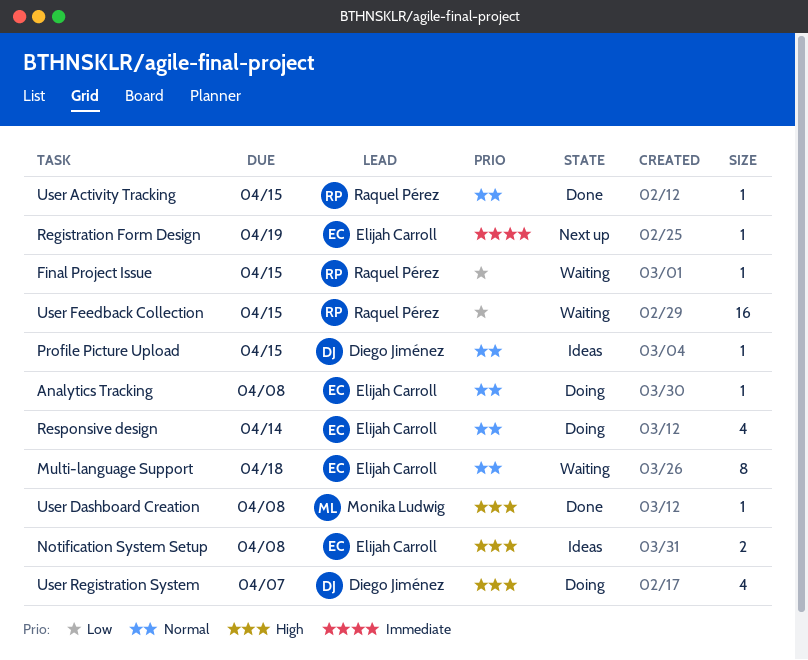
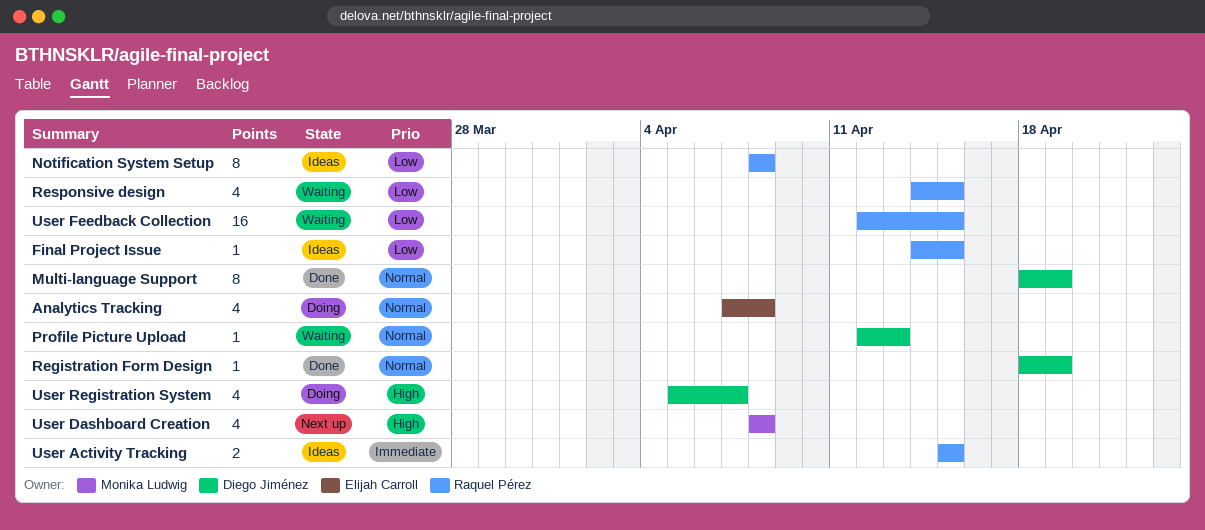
Analytics Tracking, estimate: 1 -> 4
Final Project Issue, status: Waiting -> Ideas
Multi-language Support, status: Waiting -> Done
Multi-language Support, owner: Elijah Carroll -> Diego Jiménez
Multi-language Support, due: Apr 18 -> Apr 19
Notification System Setup, owner: Elijah Carroll -> Raquel Pérez
Notification System Setup, priority: High -> Low
Notification System Setup, estimate: 2 -> 8
Profile Picture Upload, status: Ideas -> Waiting
Profile Picture Upload, due: Apr 15 -> Apr 13
Registration Form Design, status: Next up -> Done
Registration Form Design, owner: Elijah Carroll -> Diego Jiménez
Registration Form Design, priority: Immediate -> Normal
Responsive design, status: Doing -> Waiting
Responsive design, owner: Elijah Carroll -> Raquel Pérez
Responsive design, priority: Normal -> Low
Responsive design, due: Apr 14 -> Apr 15
User Activity Tracking, status: Done -> Ideas
User Activity Tracking, priority: Normal -> Immediate
User Activity Tracking, estimate: 1 -> 2
User Dashboard Creation, status: Done -> Next up
User Dashboard Creation, estimate: 1 -> 4

